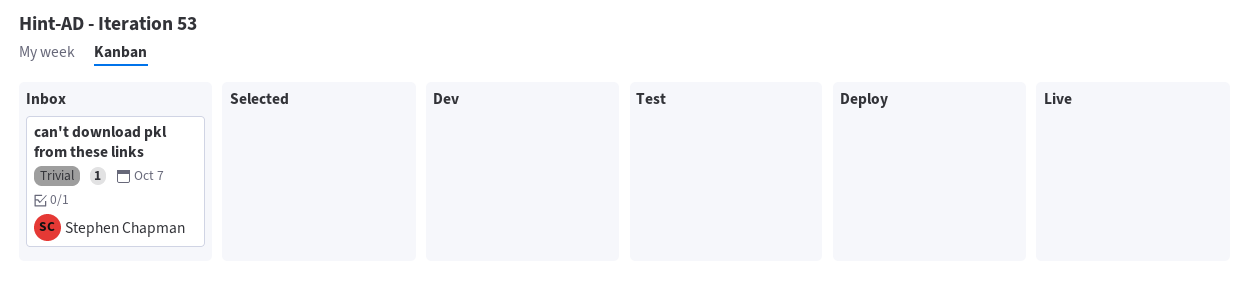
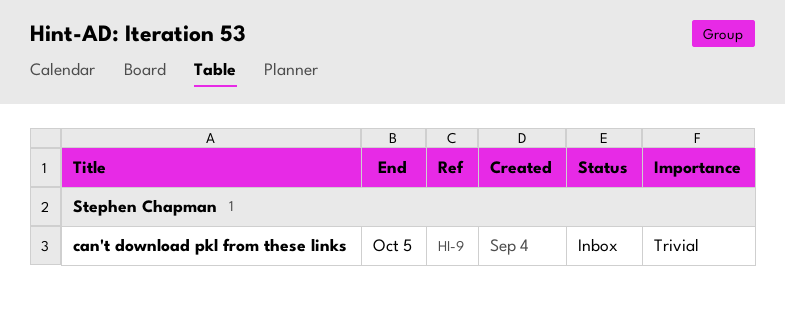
can't download pkl from these links, due: Oct 7 -> Oct 5

